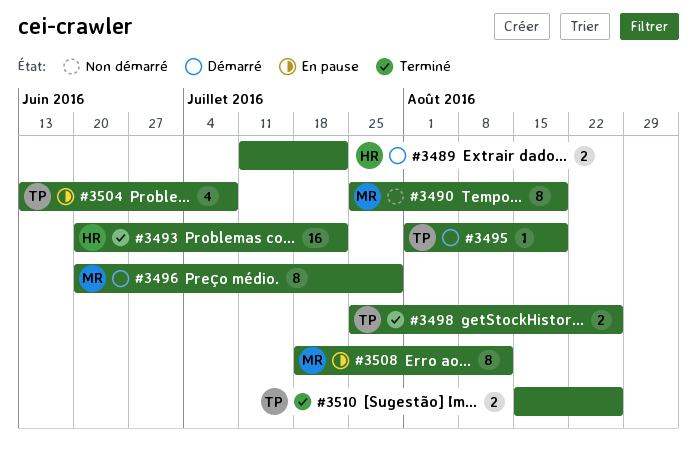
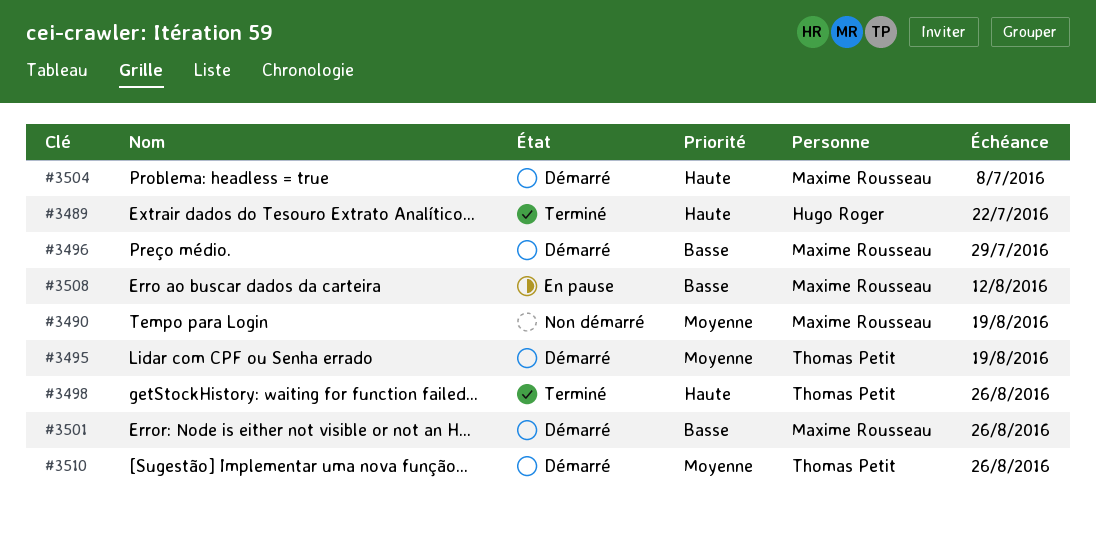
#3489, status: Démarré -> Terminé
#3493: present -> none
#3501: none -> present
#3504, status: En pause -> Démarré
#3504, owner: Thomas Petit -> Maxime Rousseau
#3510, status: Terminé -> Démarré

